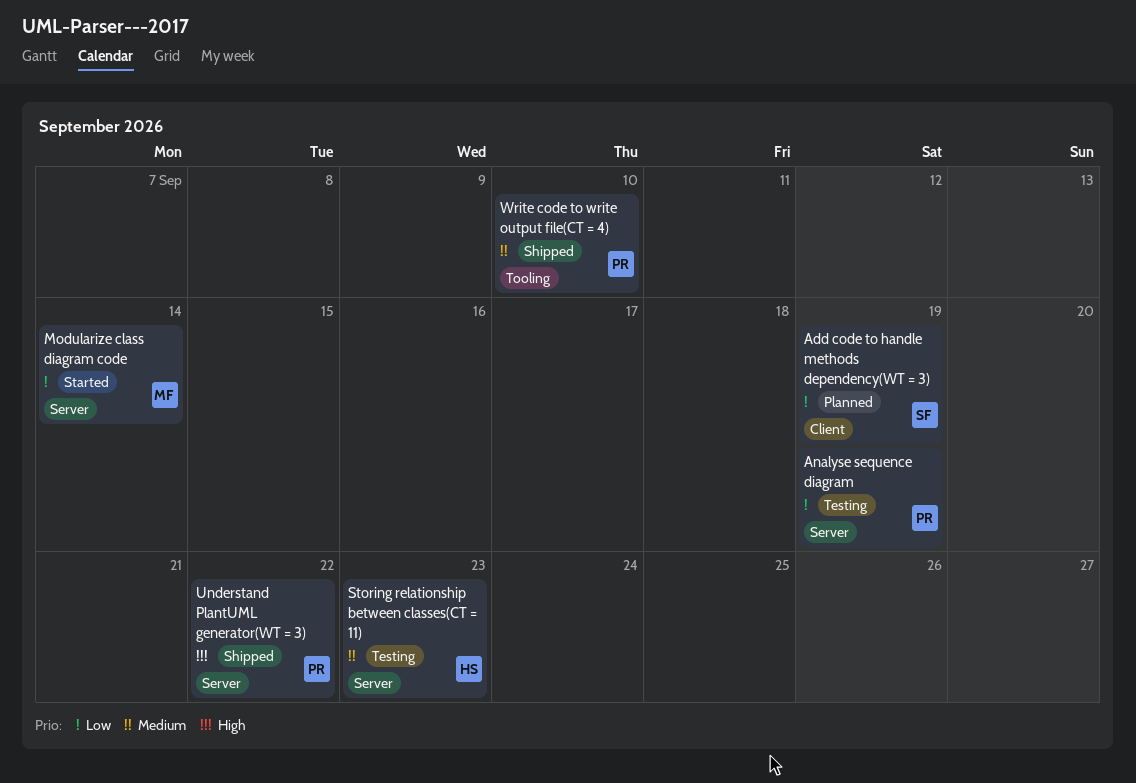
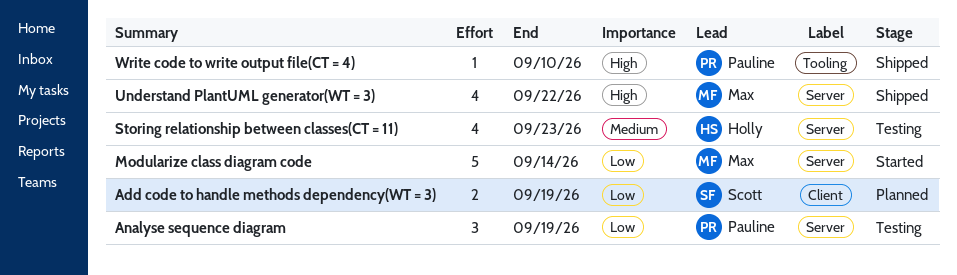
Understand PlantUML generator(WT = 3), owner: Pauline -> Max
Write code to write output file(CT = 4), priority: Medium -> High

